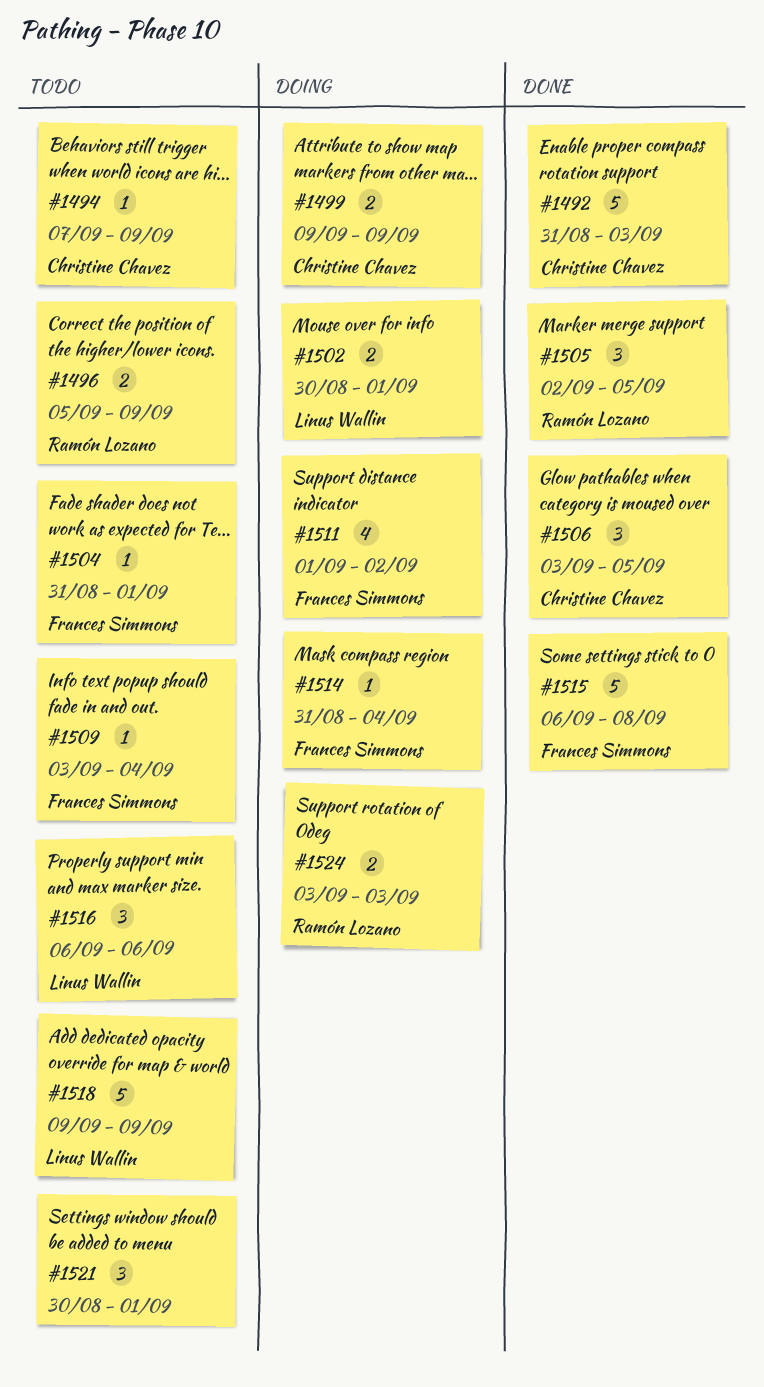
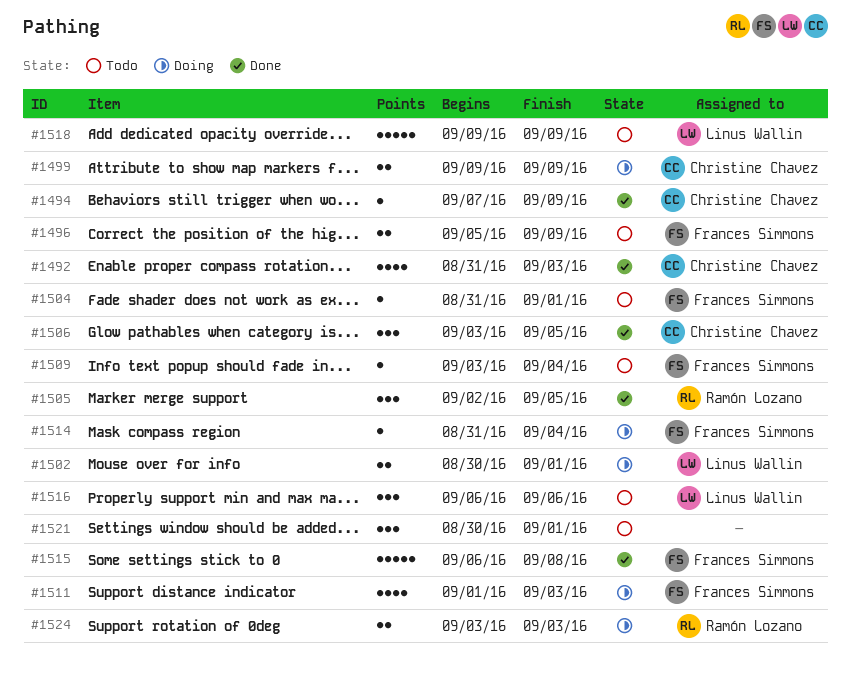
#1492, estimate: 5 -> 4
#1494, status: Todo -> Done
#1496, owner: Ramón Lozano -> Frances Simmons
#1511, due: Sep 2 -> Sep 3

